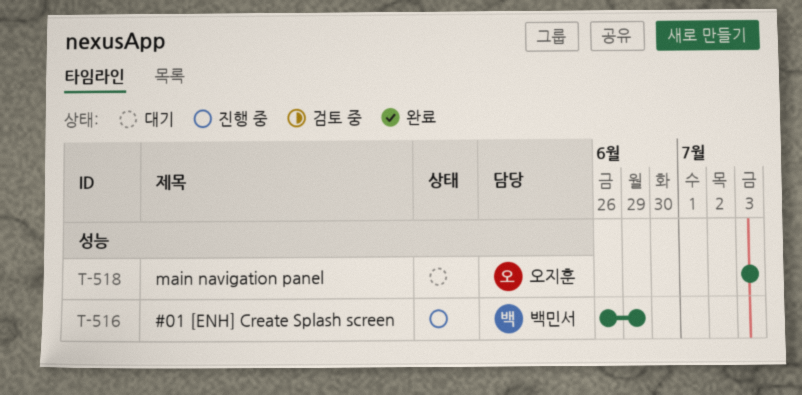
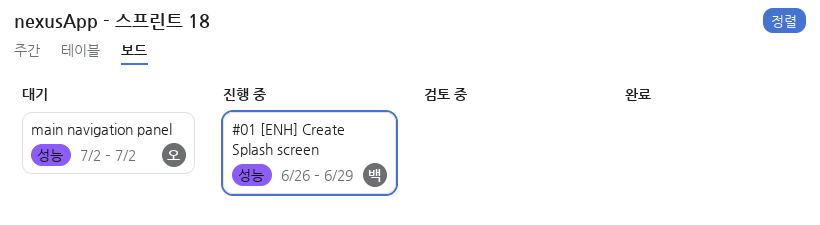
main navigation panel, start: Jul 3 -> Jul 2
main navigation panel, due: Jul 3 -> Jul 2

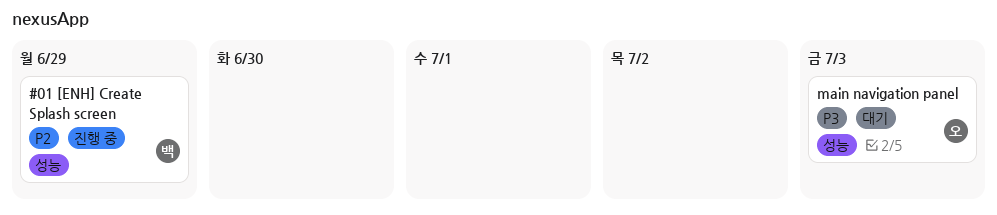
main navigation panel, due: Jul 2 -> Jul 3

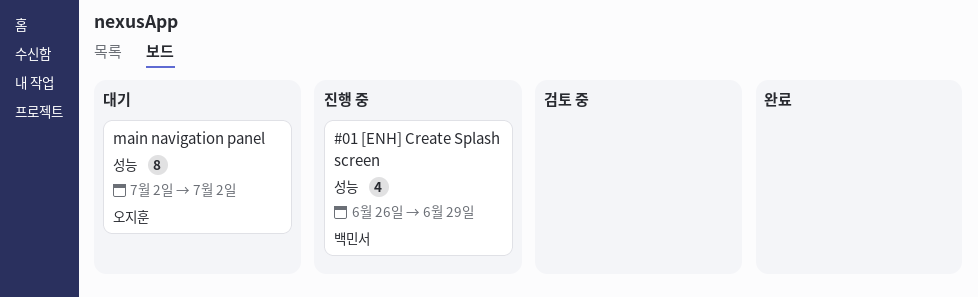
main navigation panel, due: Jul 3 -> Jul 2

